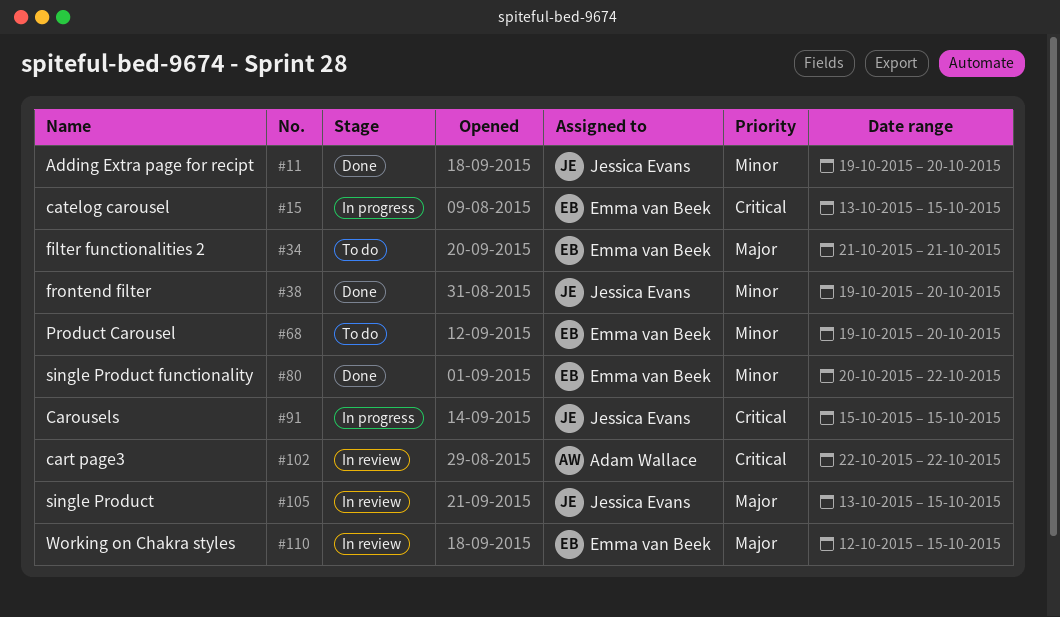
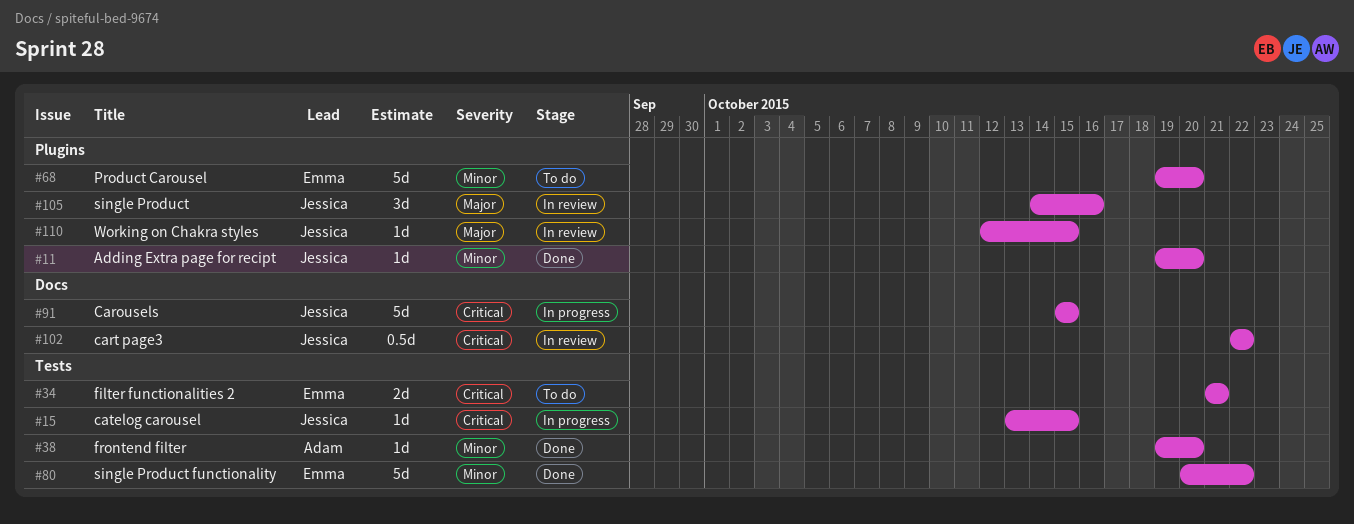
#15, owner: Emma van Beek -> Jessica Evans
#34, priority: Major -> Critical
#38, owner: Jessica Evans -> Adam Wallace
#102, owner: Adam Wallace -> Jessica Evans
#105, start: Oct 13 -> Oct 14
#105, due: Oct 15 -> Oct 16
#110, owner: Emma van Beek -> Jessica Evans

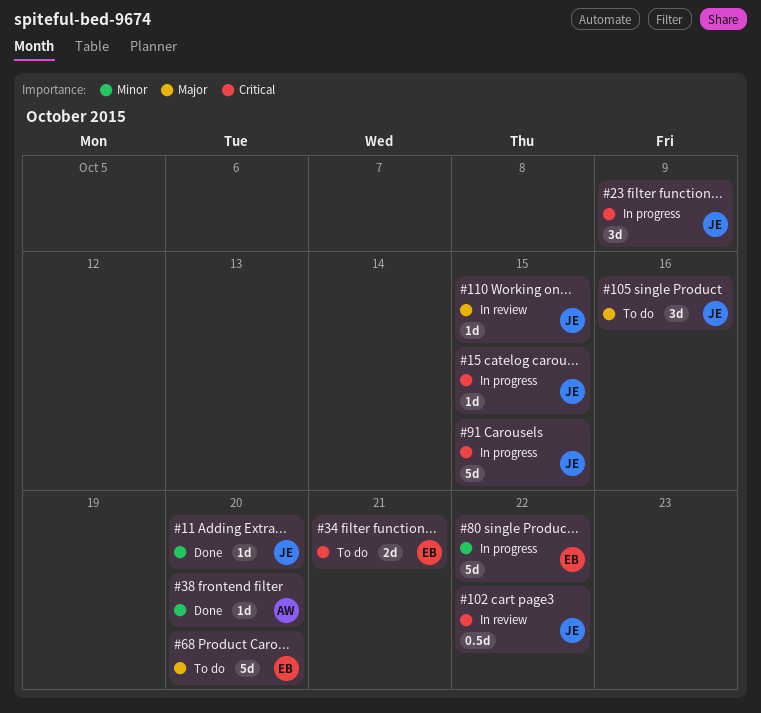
#23: none -> present
#68, priority: Minor -> Major
#80, status: Done -> In progress
#105, status: In review -> To do

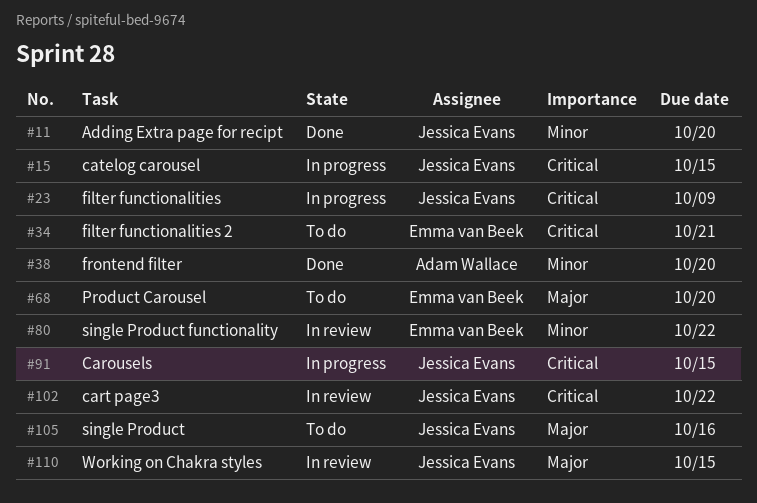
#80, status: In progress -> In review

